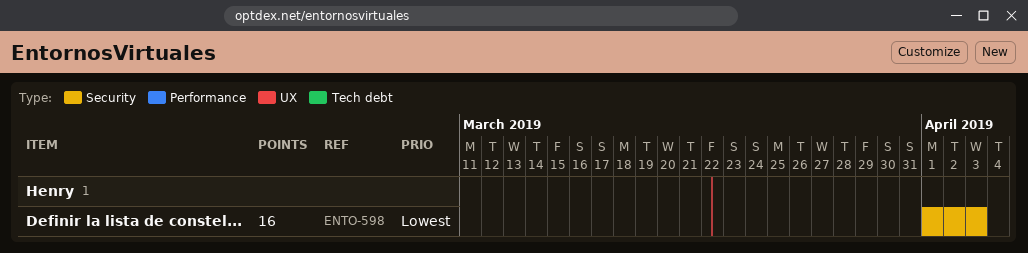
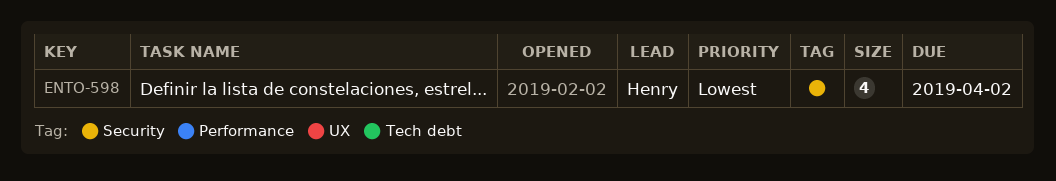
ENTO-598, estimate: 16 -> 4
ENTO-598, due: Apr 3 -> Apr 2

